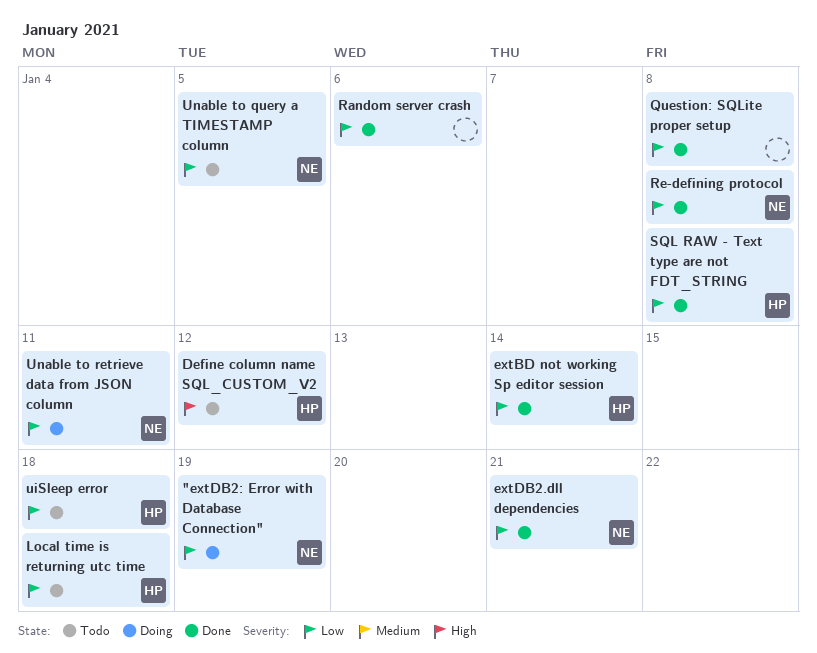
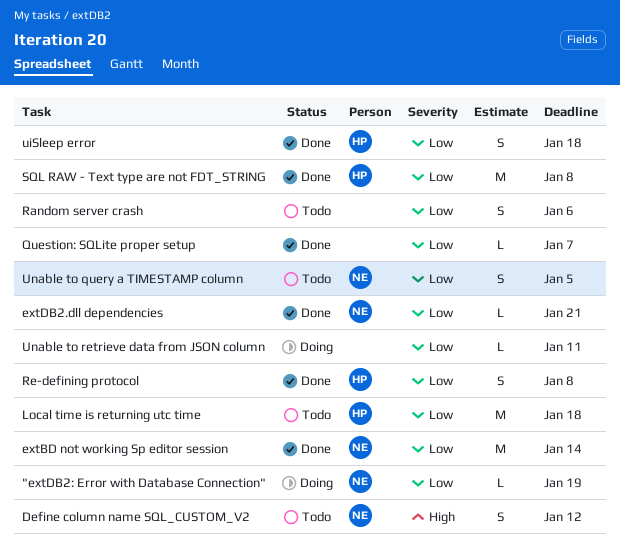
Define column name SQL_CUSTOM_V2, owner: HP -> NE
extBD not working Sp editor session, owner: HP -> NE
Question: SQLite proper setup, due: Jan 8 -> Jan 7
Random server crash, status: Done -> Todo
Re-defining protocol, owner: NE -> HP
uiSleep error, status: Todo -> Done
Unable to retrieve data from JSON column, owner: NE -> none

